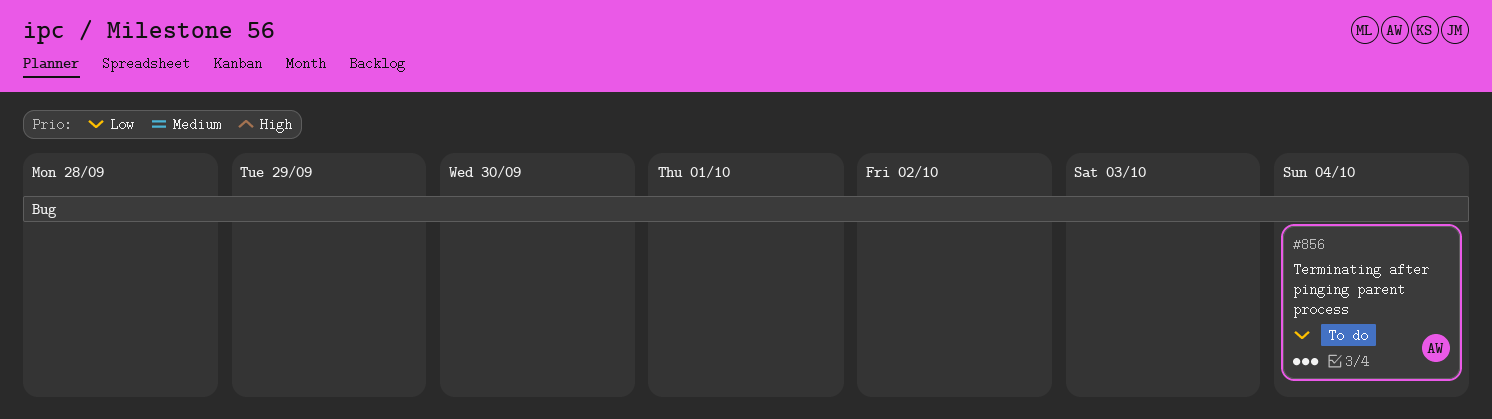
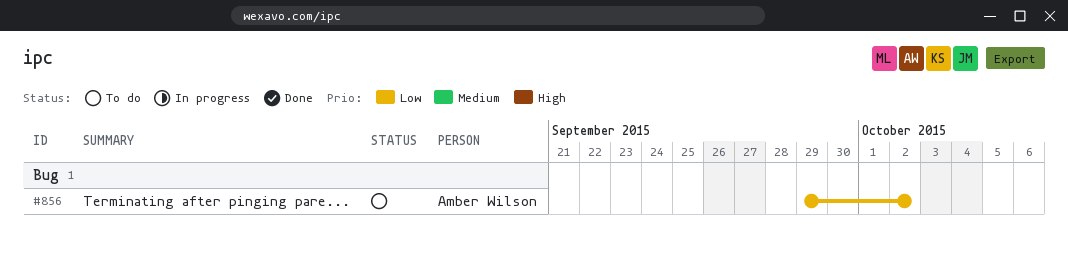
#856, due: Oct 4 -> Oct 2

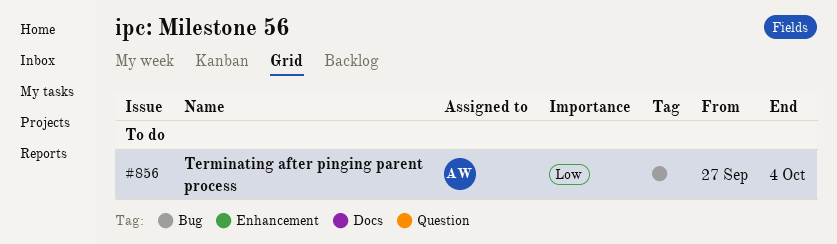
#856, start: Sep 29 -> Sep 27
#856, due: Oct 2 -> Oct 4

